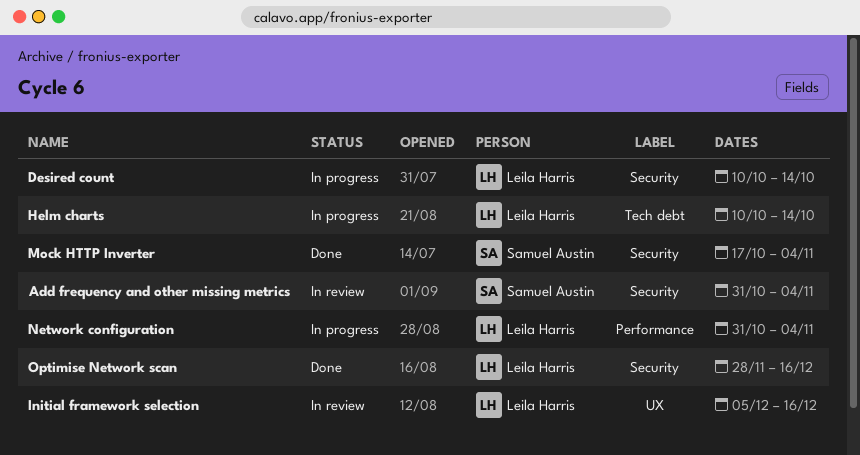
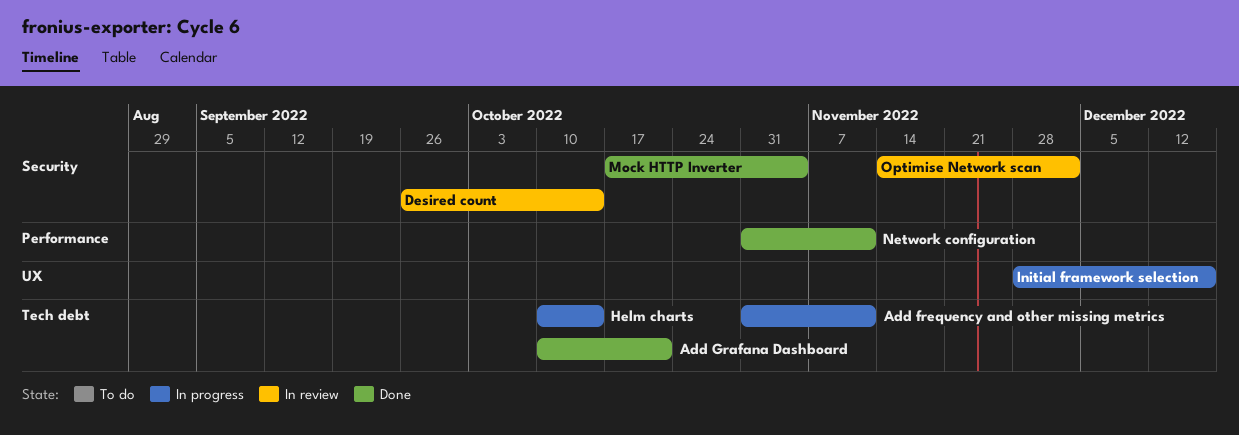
Add frequency and other missing metrics, status: In review -> In progress
Add frequency and other missing metrics, label: Security -> Tech debt
Add frequency and other missing metrics, due: Nov 4 -> Nov 11
Add Grafana Dashboard: none -> present
Desired count, status: In progress -> In review
Desired count, start: Oct 10 -> Sep 26
Initial framework selection, status: In review -> In progress
Initial framework selection, start: Dec 5 -> Nov 28
Network configuration, status: In progress -> Done
Network configuration, due: Nov 4 -> Nov 11
Optimise Network scan, status: Done -> In review
Optimise Network scan, start: Nov 28 -> Nov 14
Optimise Network scan, due: Dec 16 -> Dec 2

